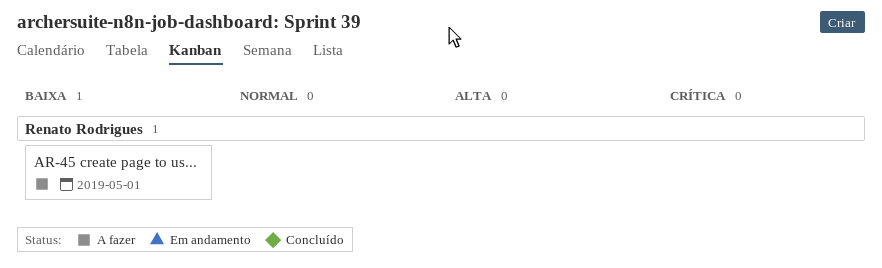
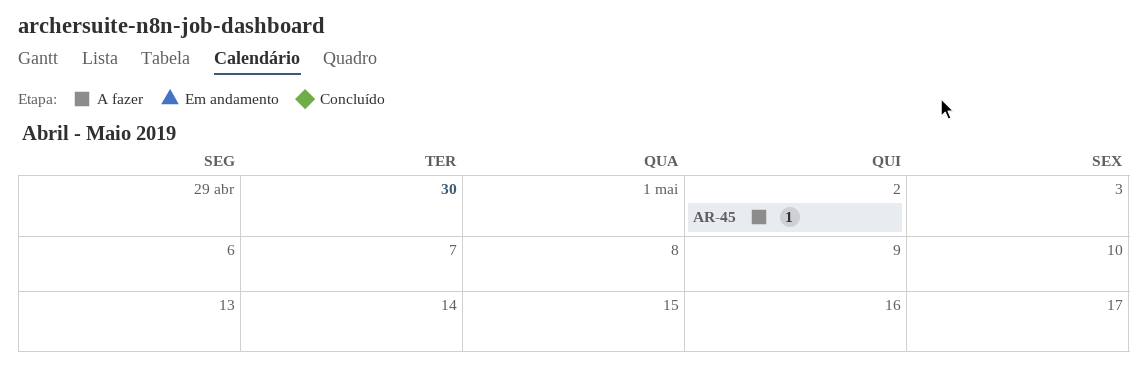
AR-45, due: May 1 -> May 2

